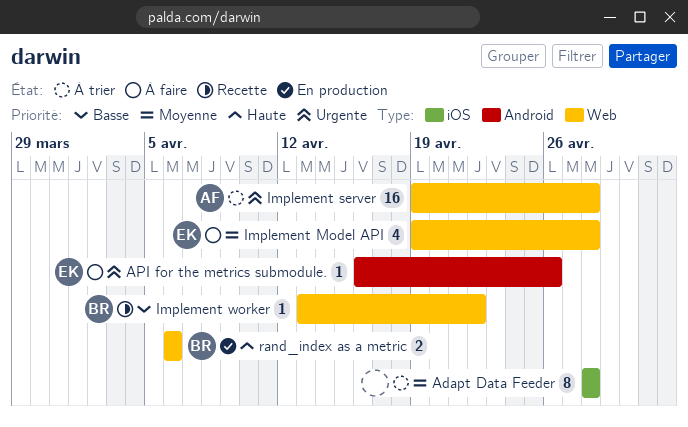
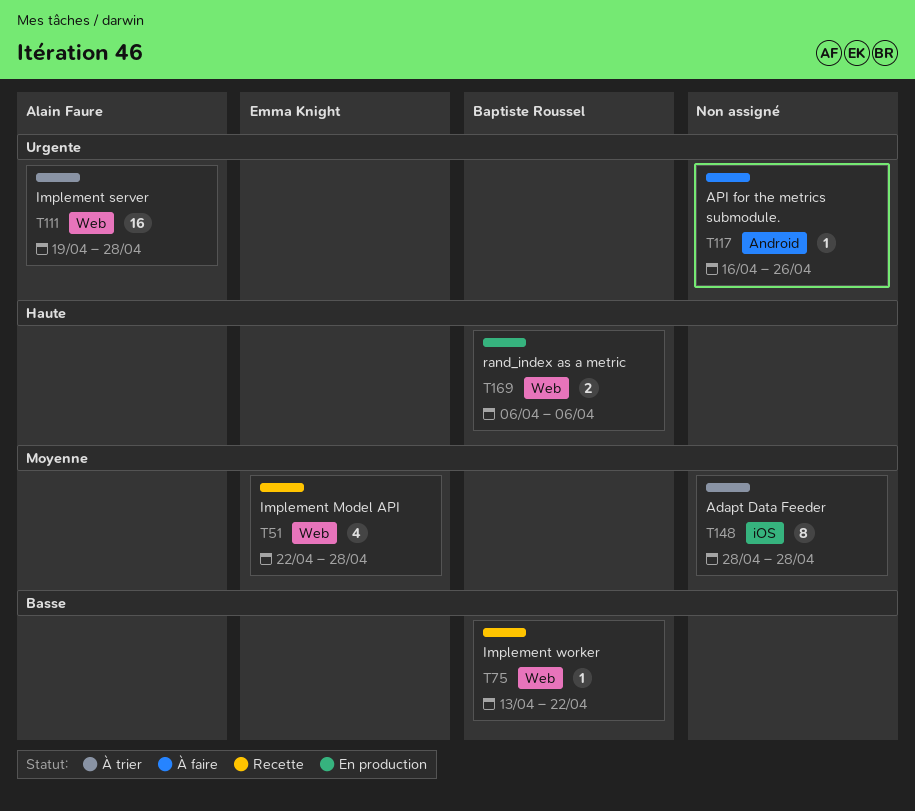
API for the metrics submodule., owner: Emma Knight -> none
Implement Model API, status: À faire -> Recette
Implement Model API, start: Apr 19 -> Apr 22

